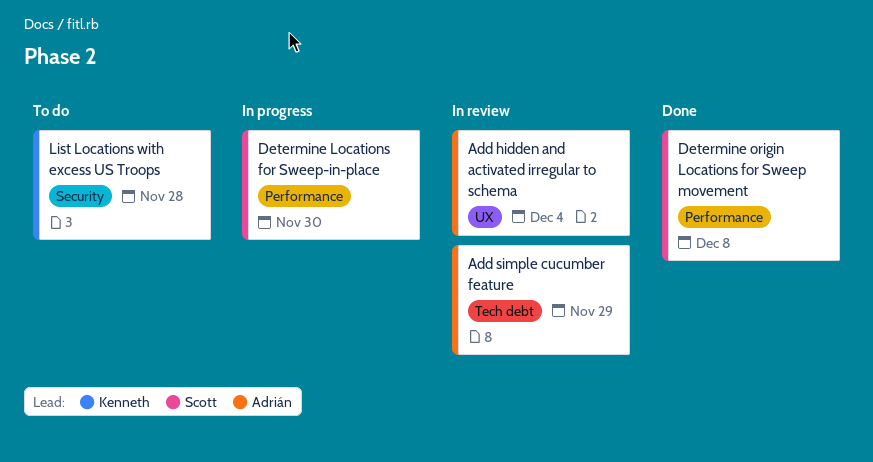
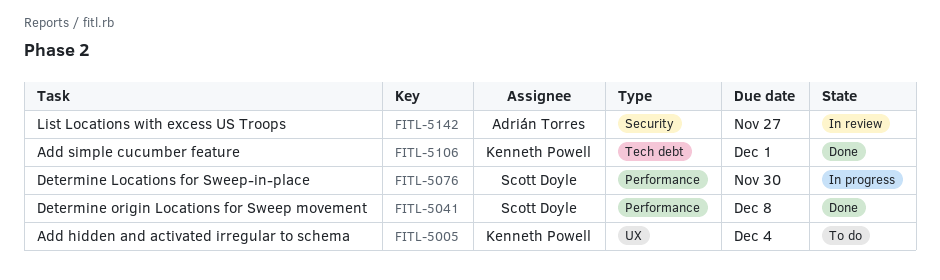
Add hidden and activated irregular to schema, status: In review -> To do
Add hidden and activated irregular to schema, owner: Adrián Torres -> Kenneth Powell
Add simple cucumber feature, status: In review -> Done
Add simple cucumber feature, owner: Adrián Torres -> Kenneth Powell
Add simple cucumber feature, due: Nov 29 -> Dec 1
List Locations with excess US Troops, status: To do -> In review
List Locations with excess US Troops, owner: Kenneth Powell -> Adrián Torres
List Locations with excess US Troops, due: Nov 28 -> Nov 27

